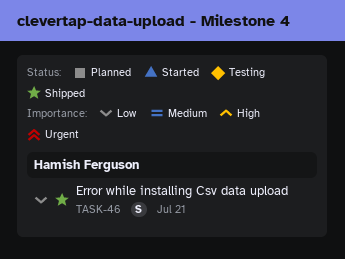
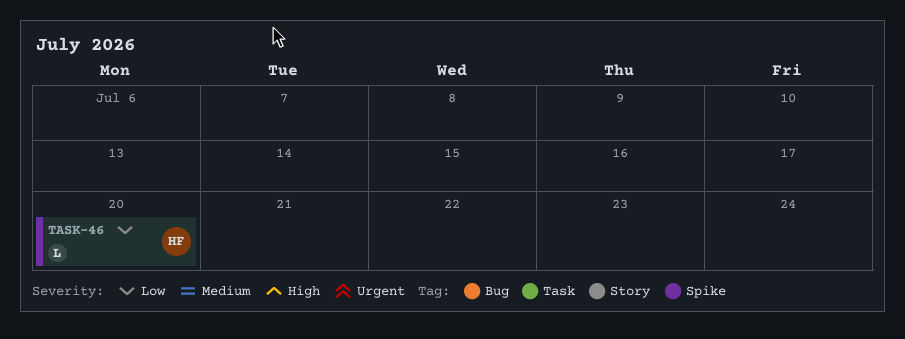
TASK-46, estimate: S -> L
TASK-46, due: Jul 21 -> Jul 20

